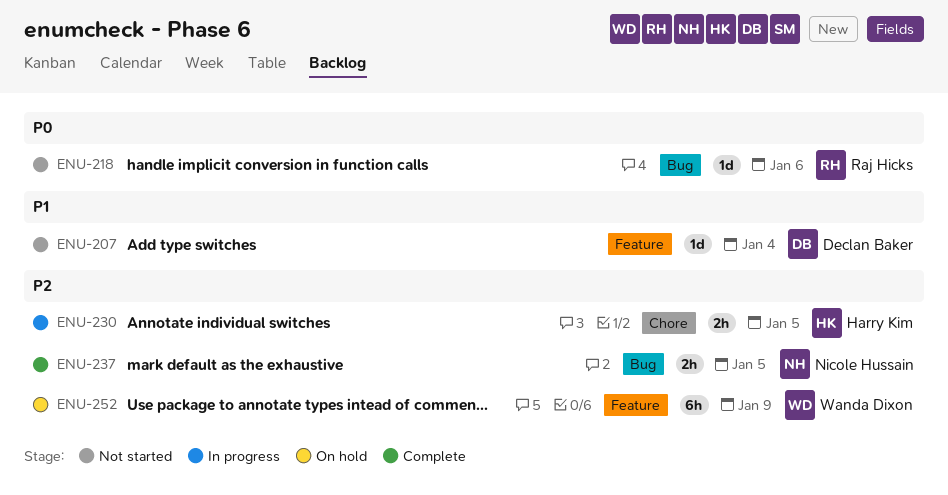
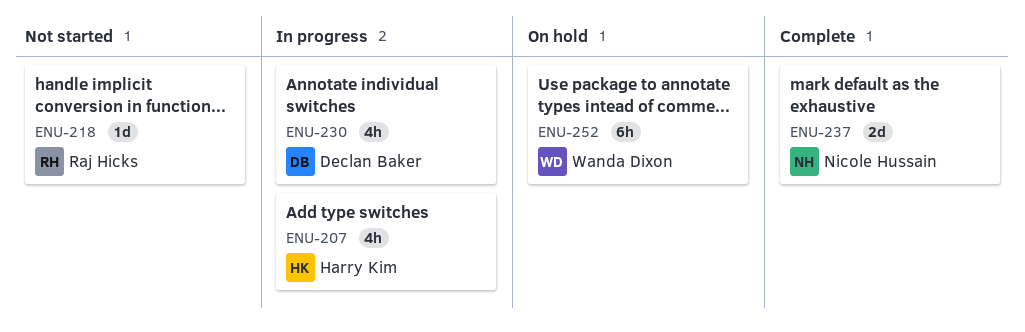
ENU-207, status: Not started -> In progress
ENU-207, owner: Declan Baker -> Harry Kim
ENU-207, estimate: 1d -> 4h
ENU-230, owner: Harry Kim -> Declan Baker
ENU-230, estimate: 2h -> 4h
ENU-237, estimate: 2h -> 2d

